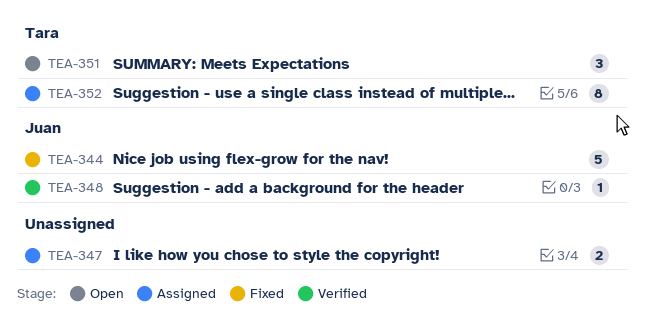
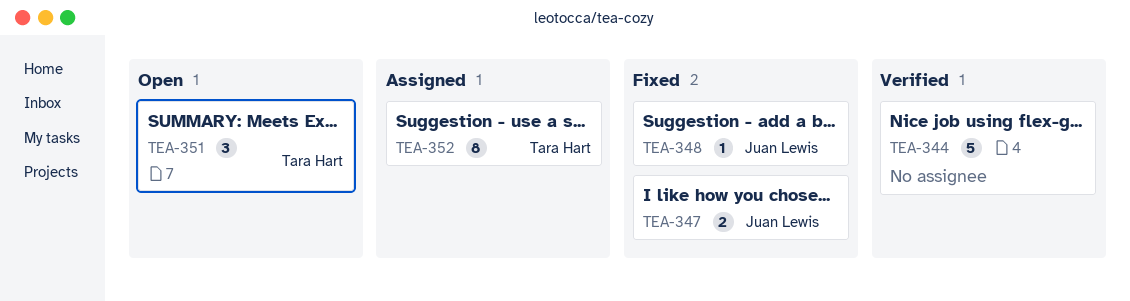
TEA-344, status: Fixed -> Verified
TEA-344, owner: Juan Lewis -> none
TEA-347, status: Assigned -> Fixed
TEA-347, owner: none -> Juan Lewis
TEA-348, status: Verified -> Fixed

